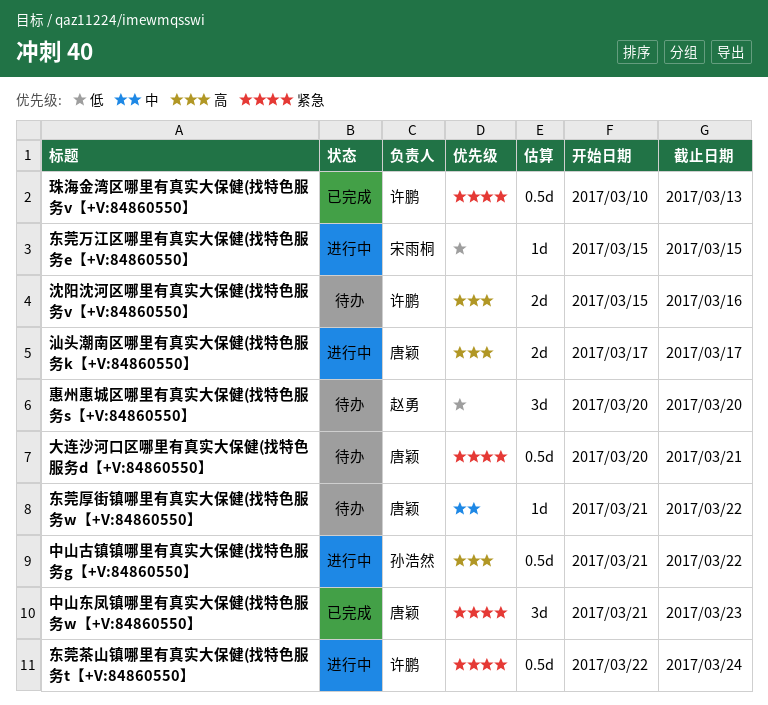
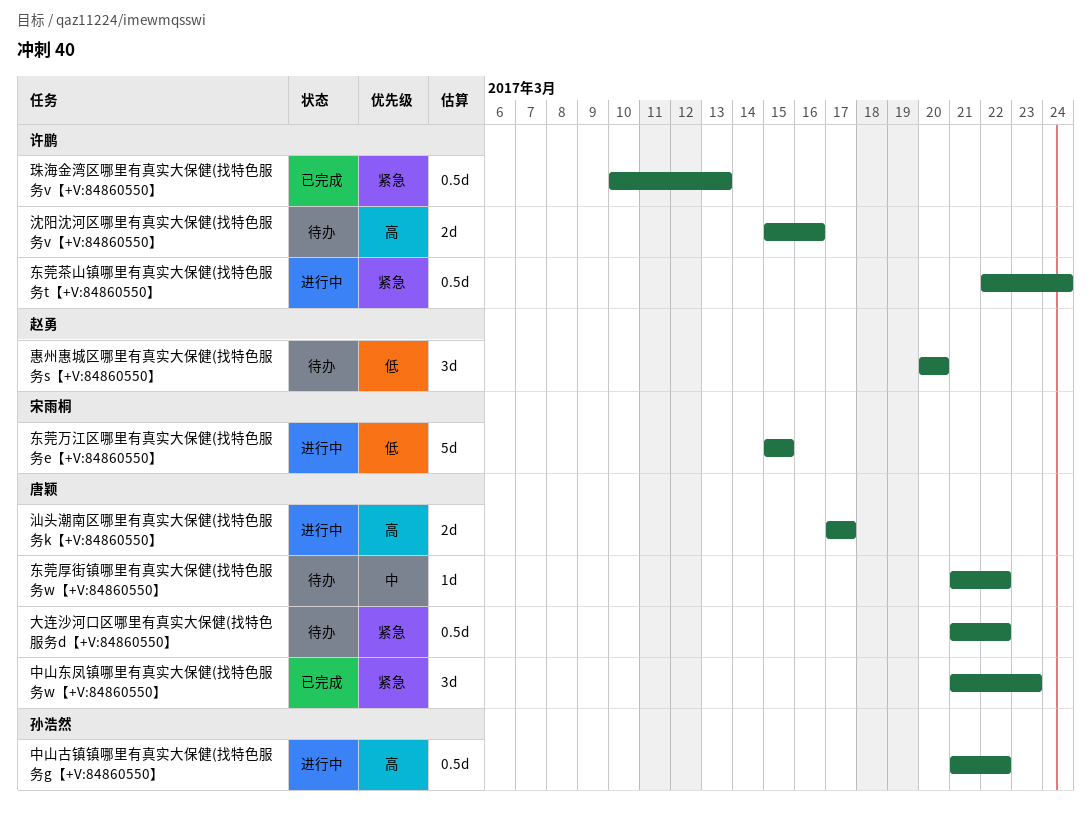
东莞万江区哪里有真实大保健(找特色服务e【+V:84860550】, estimate: 1d -> 5d
大连沙河口区哪里有真实大保健(找特色服务d【+V:84860550】, start: Mar 20 -> Mar 21
大连沙河口区哪里有真实大保健(找特色服务d【+V:84860550】, due: Mar 21 -> Mar 22

